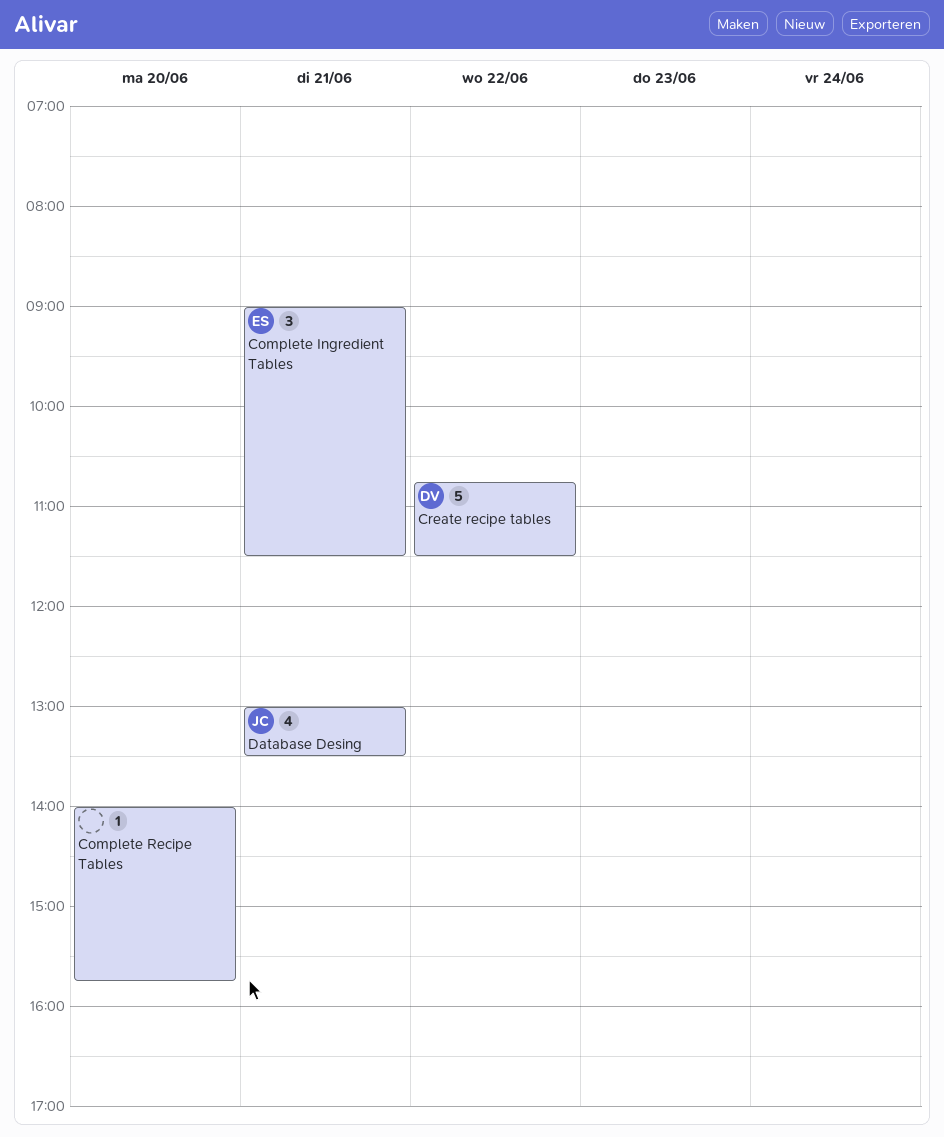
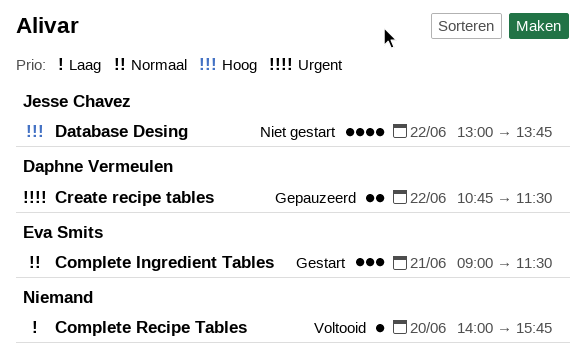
Create recipe tables, estimate: 5 -> 2
Database Desing, day: Jun 21 -> Jun 22
Database Desing, ends: 13:30 -> 13:45

